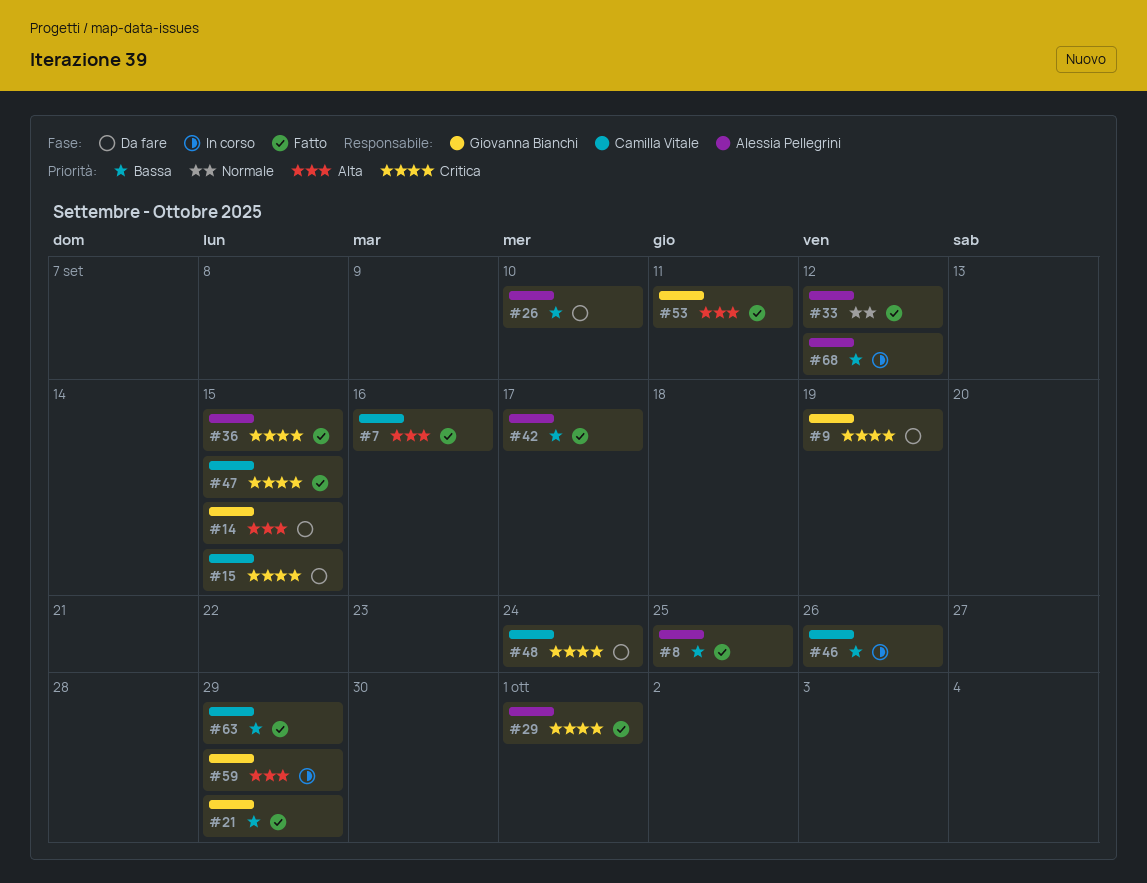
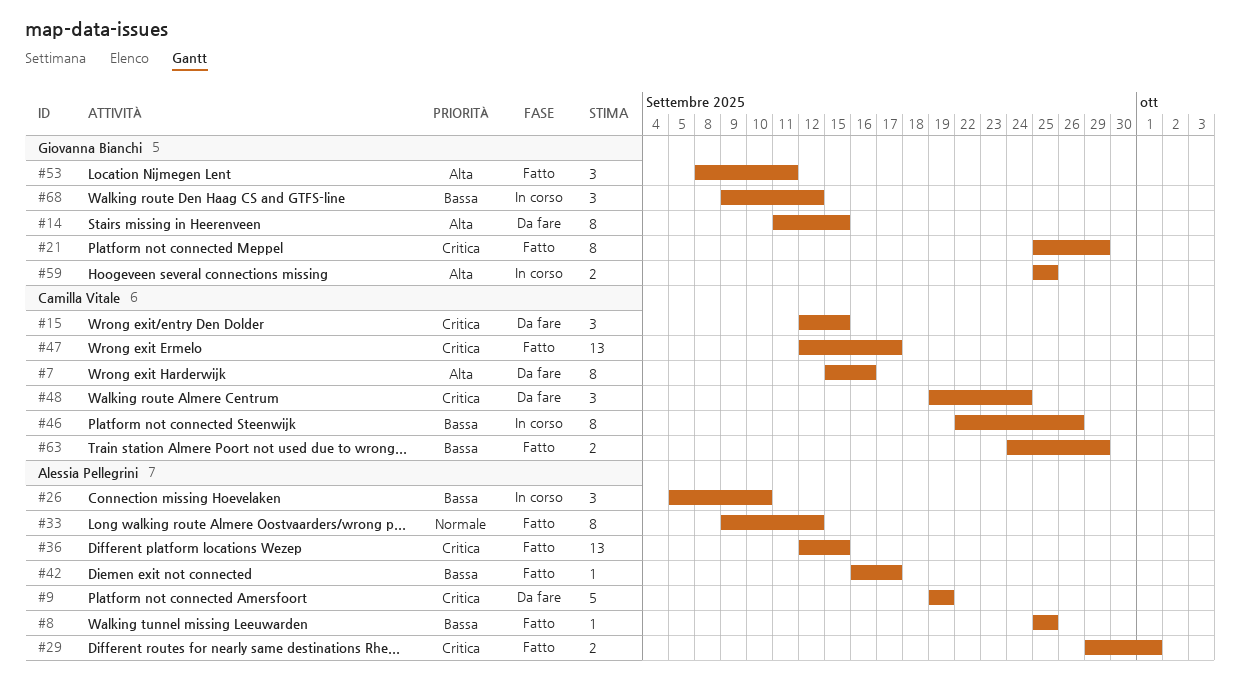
#7, status: Fatto -> Da fare
#9, owner: Giovanna Bianchi -> Alessia Pellegrini
#21, priority: Bassa -> Critica
#26, status: Da fare -> In corso
#47, due: Sep 15 -> Sep 17
#59, due: Sep 29 -> Sep 25
#68, owner: Alessia Pellegrini -> Giovanna Bianchi

